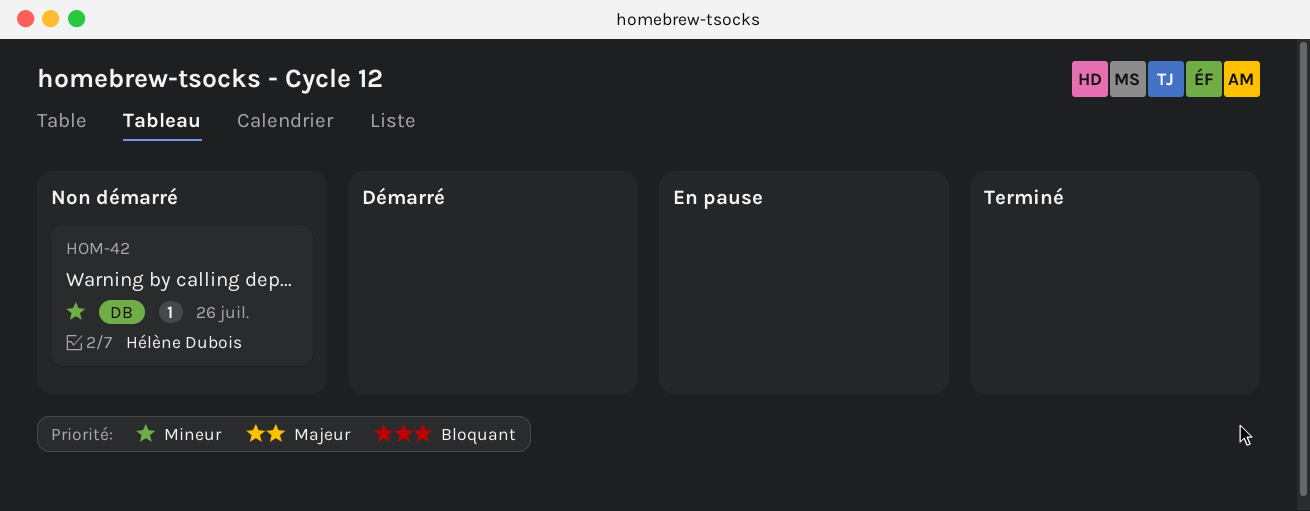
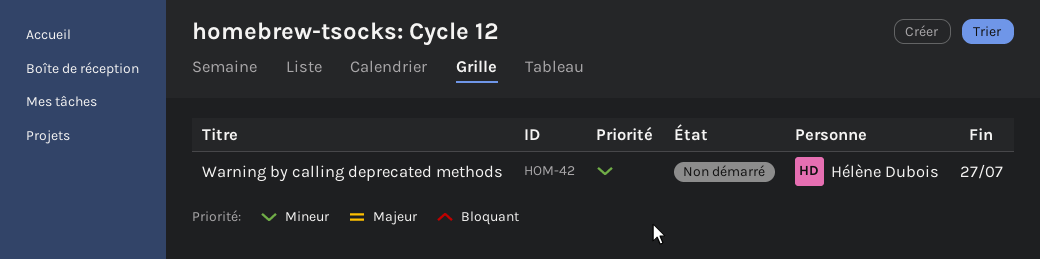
HOM-42, due: Jul 26 -> Jul 27

